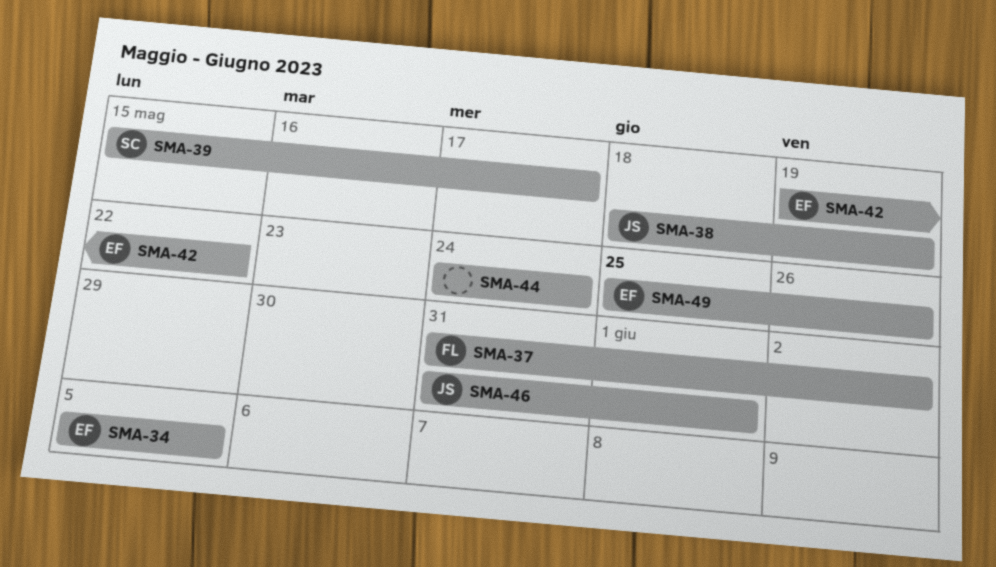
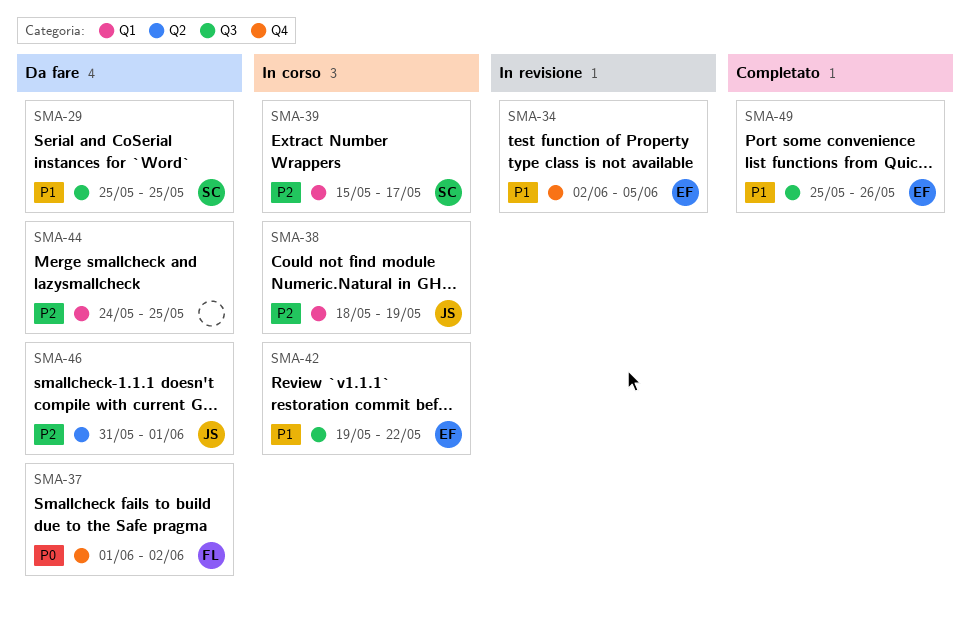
SMA-29: none -> present
SMA-34, start: Jun 5 -> Jun 2
SMA-37, start: May 31 -> Jun 1
SMA-44, due: May 24 -> May 25

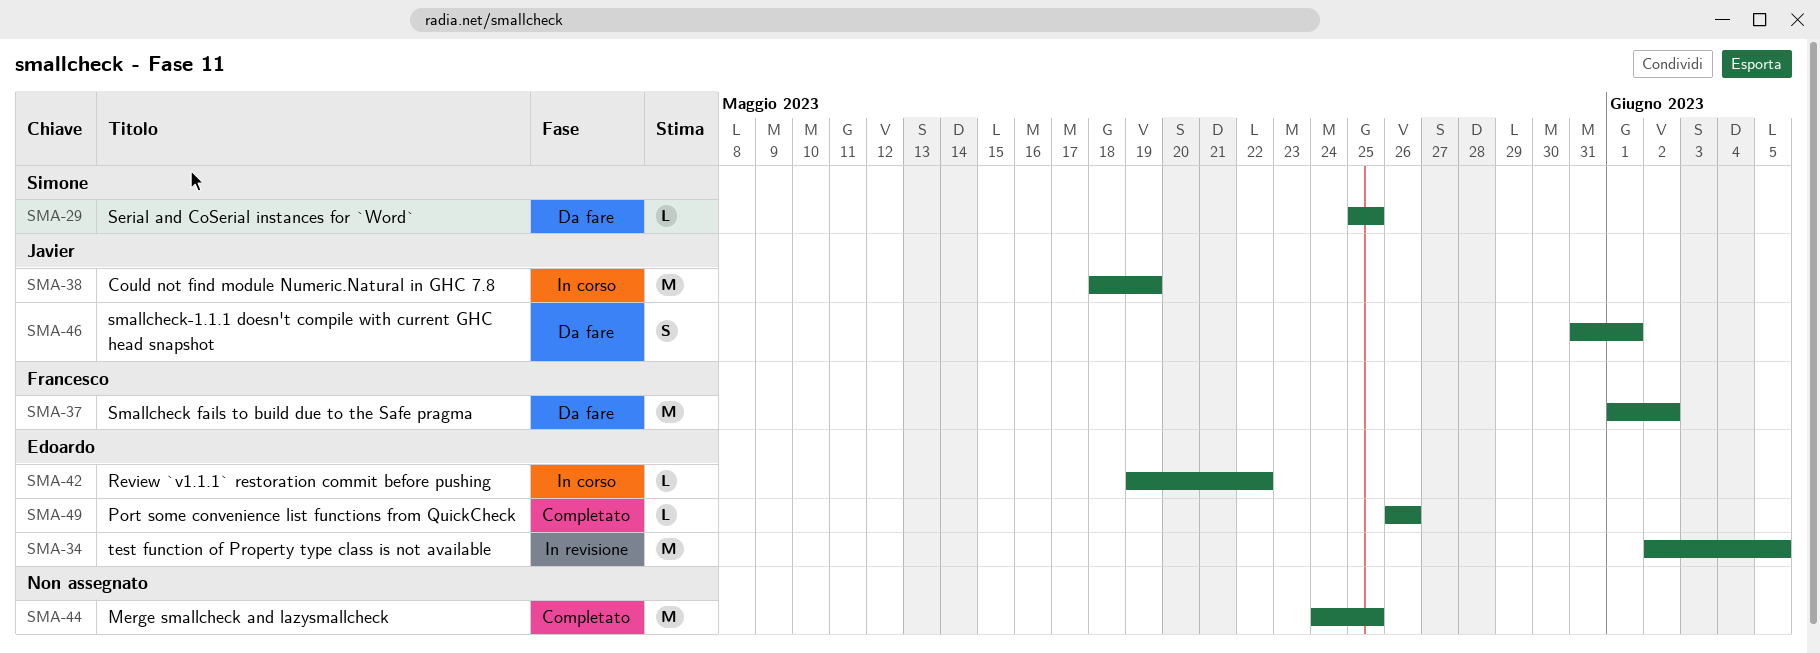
SMA-39: present -> none
SMA-44, status: Da fare -> Completato
SMA-49, start: May 25 -> May 26

